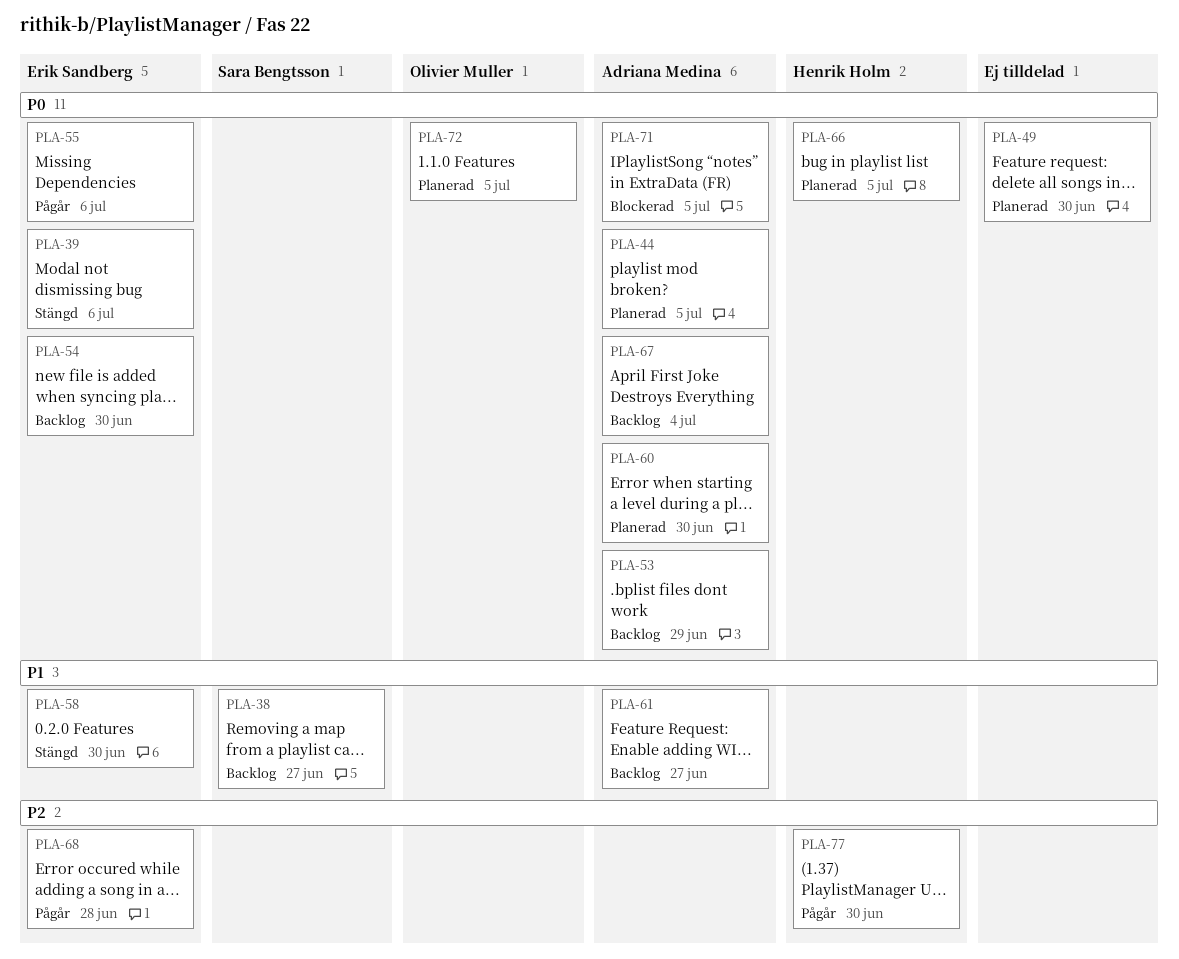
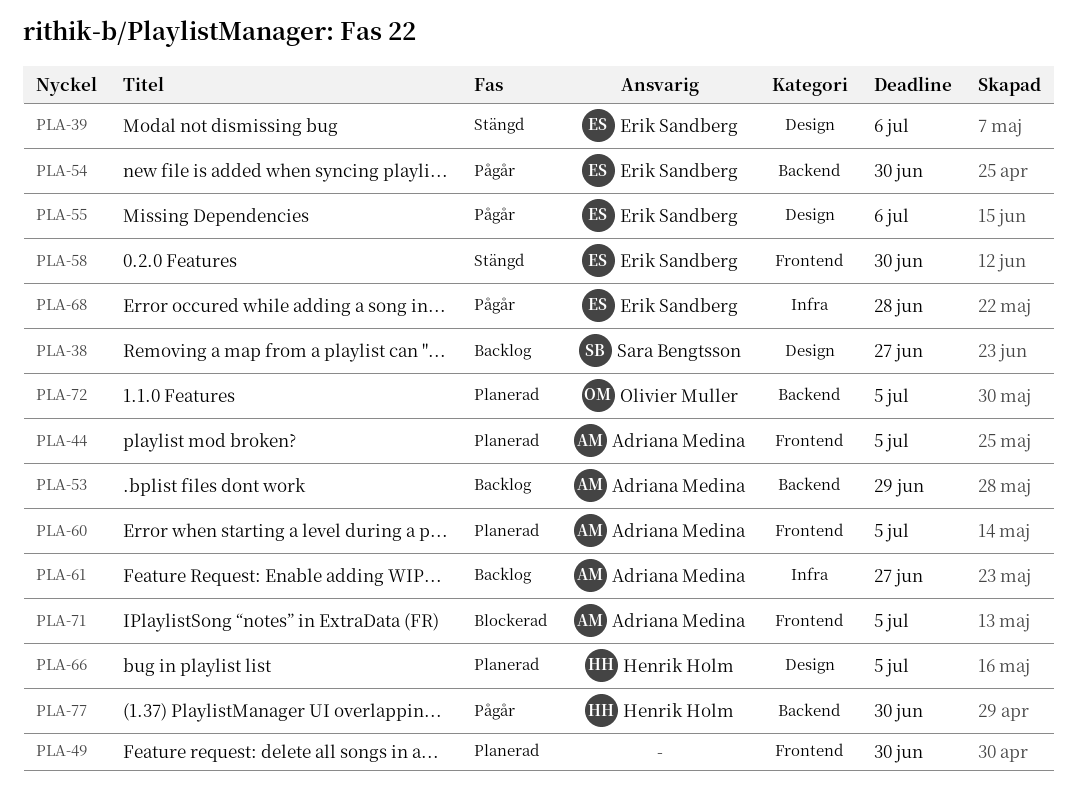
PLA-54, status: Backlog -> Pågår
PLA-60, due: Jun 30 -> Jul 5
PLA-67: present -> none

